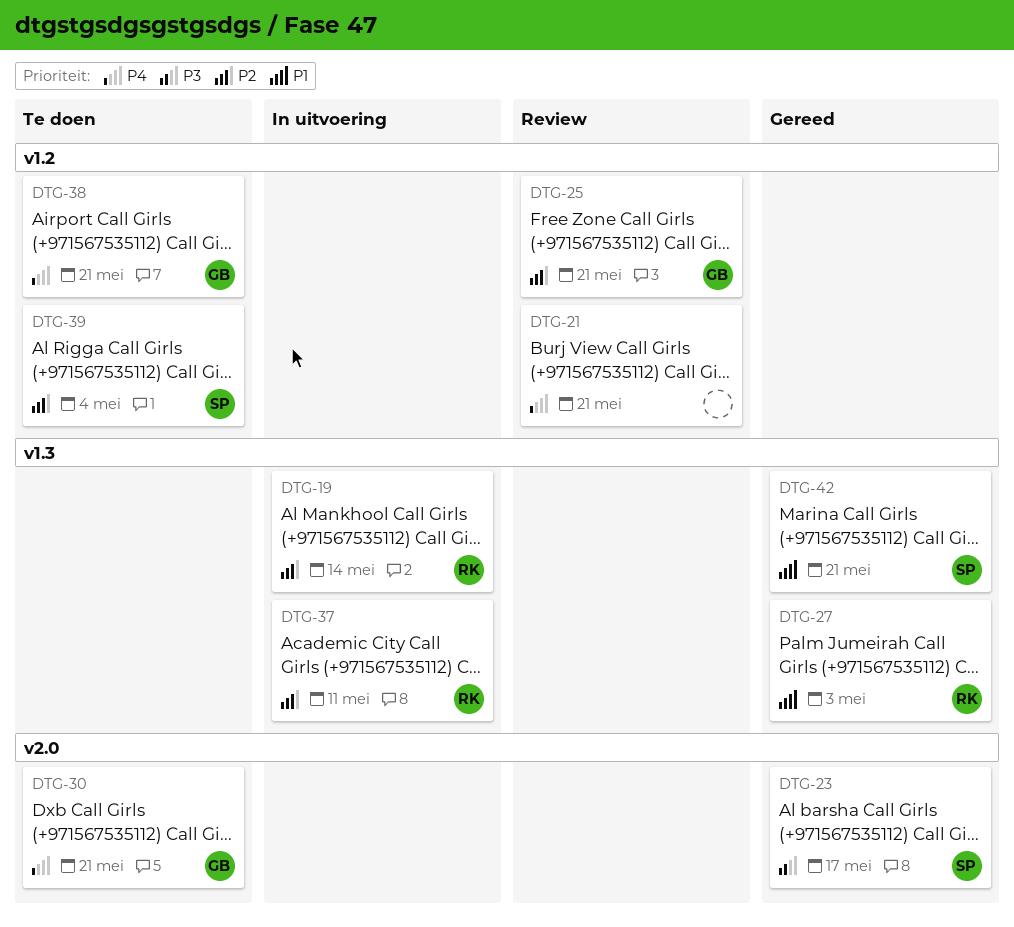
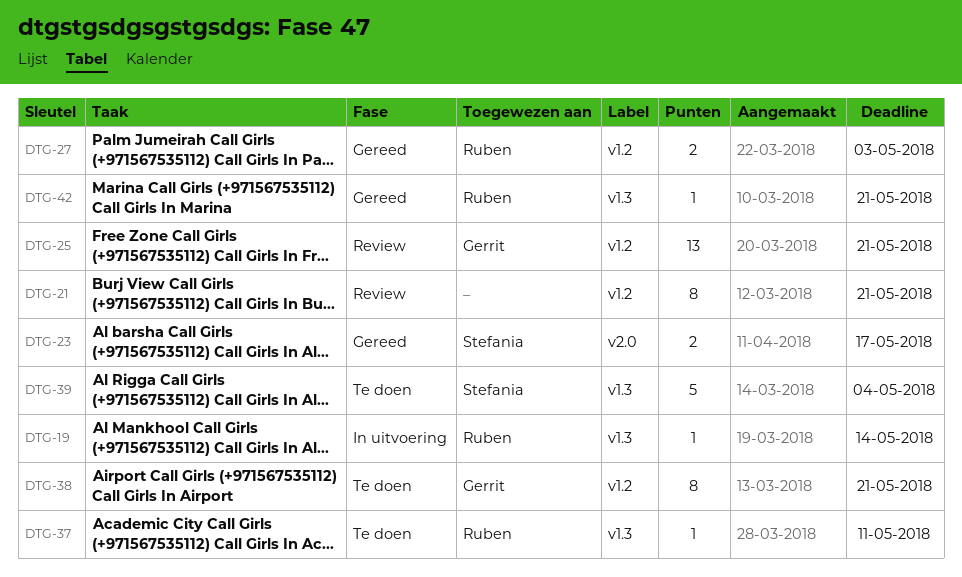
DTG-27, label: v1.3 -> v1.2
DTG-30: present -> none
DTG-37, status: In uitvoering -> Te doen
DTG-39, label: v1.2 -> v1.3
DTG-42, owner: Stefania -> Ruben

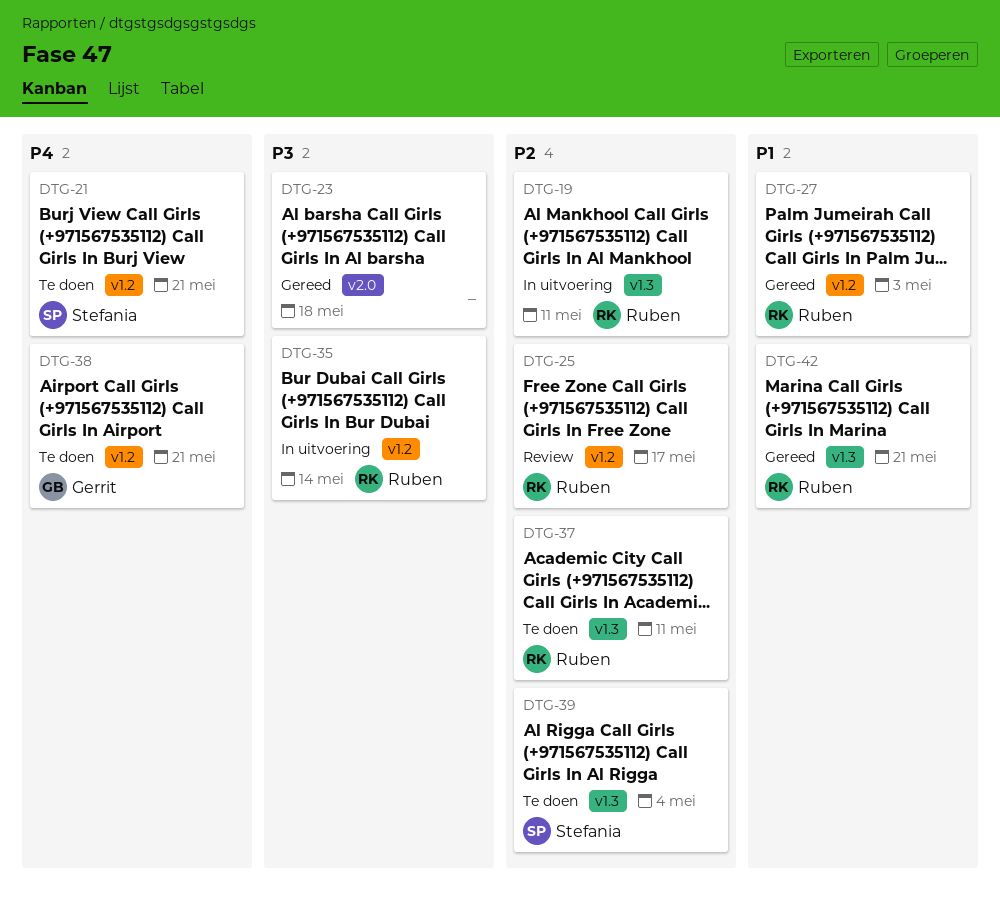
DTG-19, due: May 14 -> May 11
DTG-21, status: Review -> Te doen
DTG-21, owner: none -> Stefania
DTG-23, owner: Stefania -> none
DTG-23, due: May 17 -> May 18
DTG-25, owner: Gerrit -> Ruben
DTG-25, due: May 21 -> May 17
DTG-35: none -> present

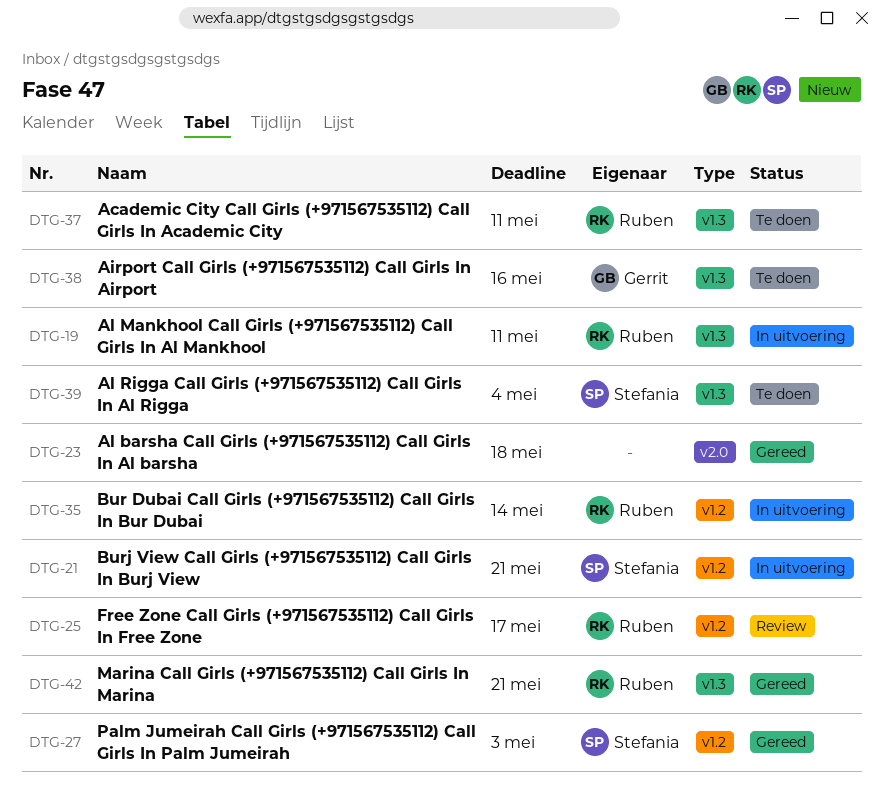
DTG-21, status: Te doen -> In uitvoering
DTG-27, owner: Ruben -> Stefania
DTG-38, label: v1.2 -> v1.3
DTG-38, due: May 21 -> May 16

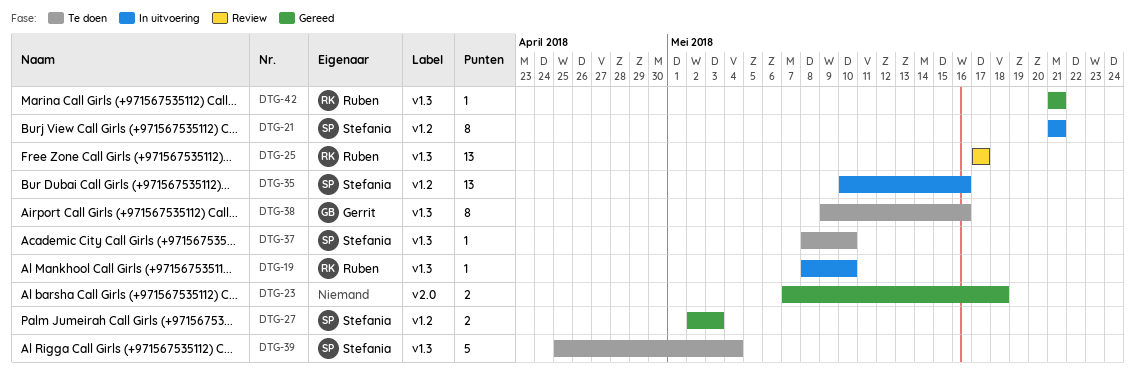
DTG-19, due: May 11 -> May 10
DTG-25, label: v1.2 -> v1.3
DTG-35, owner: Ruben -> Stefania
DTG-35, due: May 14 -> May 16
DTG-37, owner: Ruben -> Stefania
DTG-37, due: May 11 -> May 10

